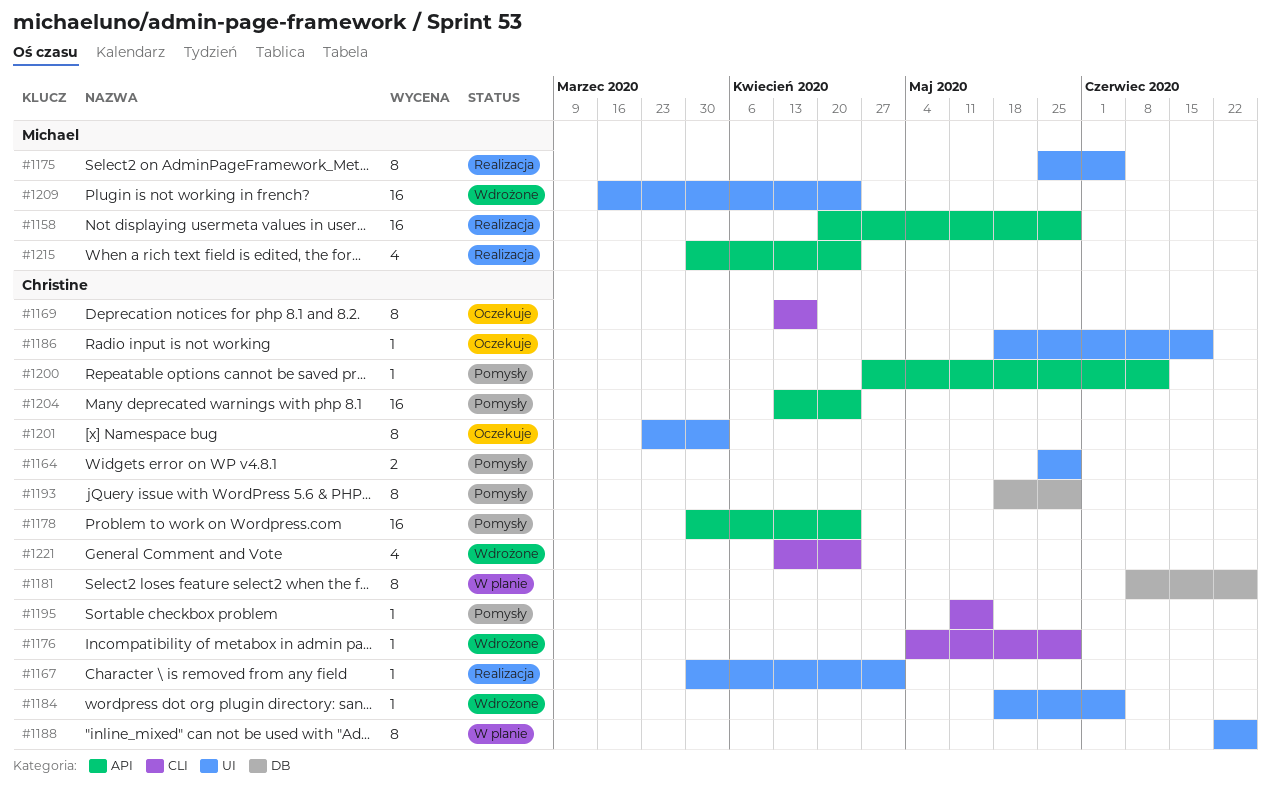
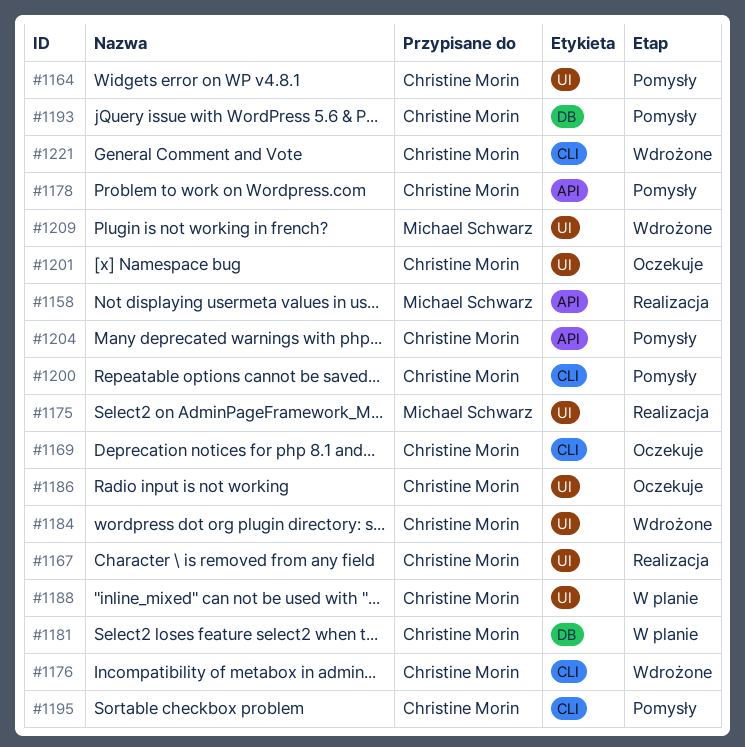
#1200, label: API -> CLI
#1215: present -> none

